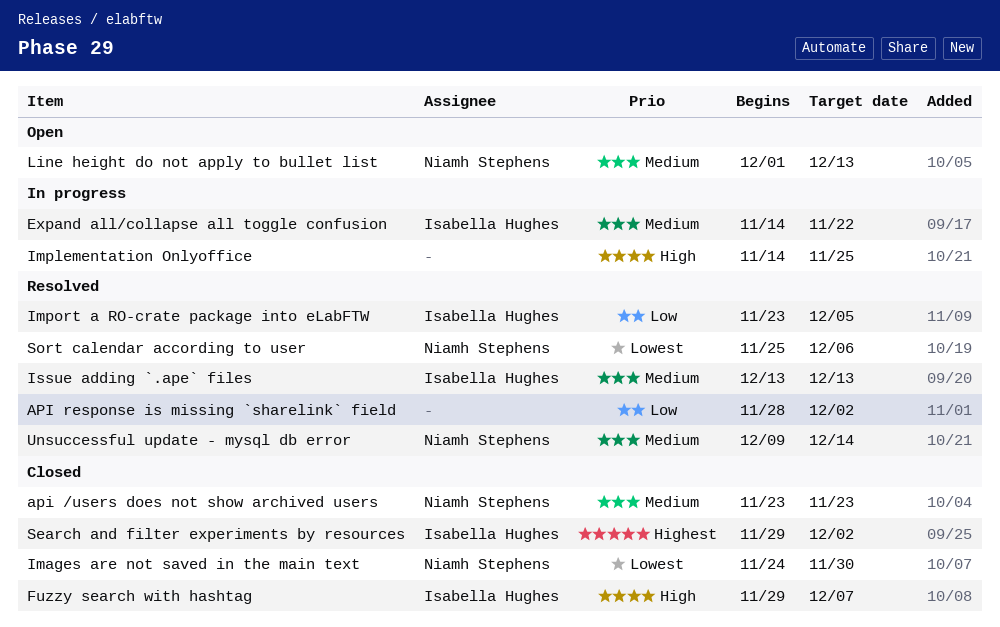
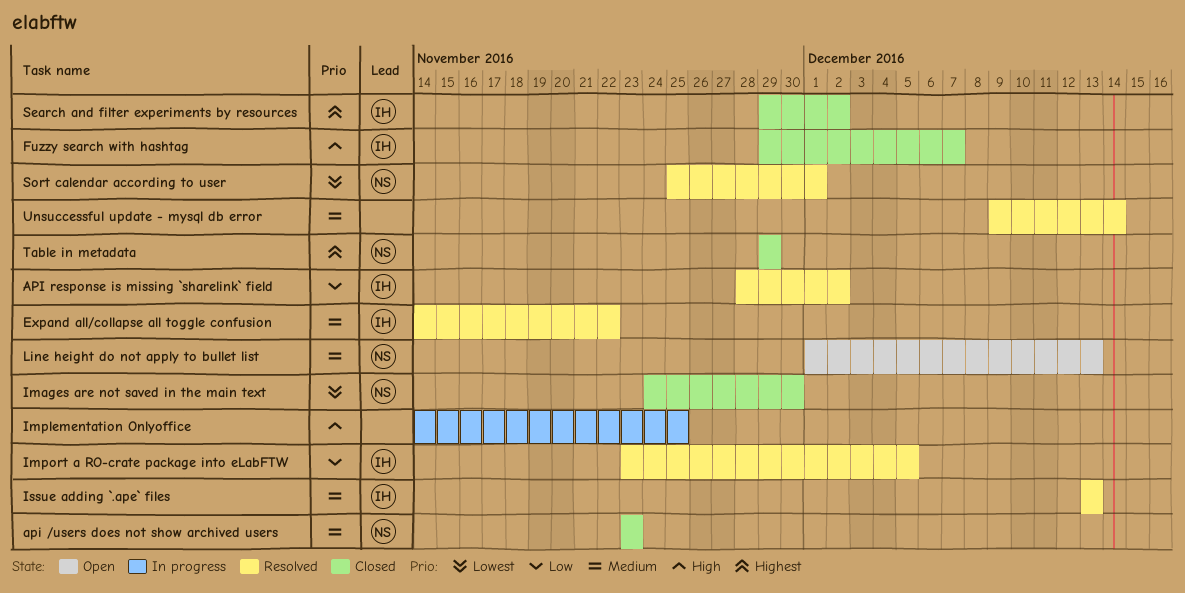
API response is missing `sharelink` field, owner: none -> Isabella Hughes
Expand all/collapse all toggle confusion, status: In progress -> Resolved
Sort calendar according to user, due: Dec 6 -> Dec 1
Table in metadata: none -> present
Unsuccessful update - mysql db error, owner: Niamh Stephens -> none

